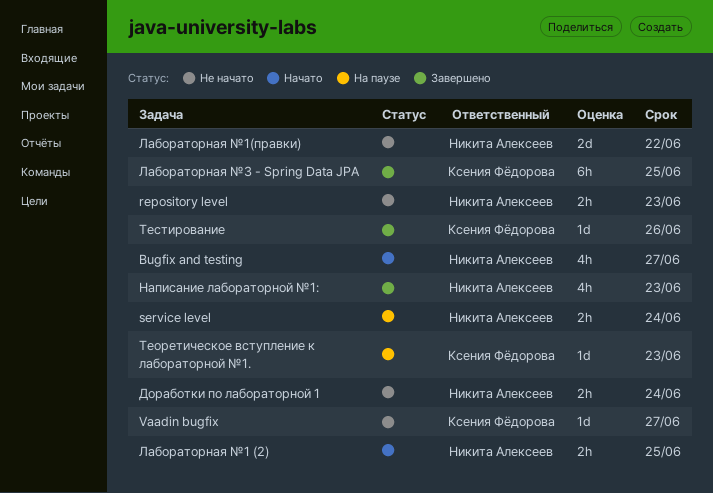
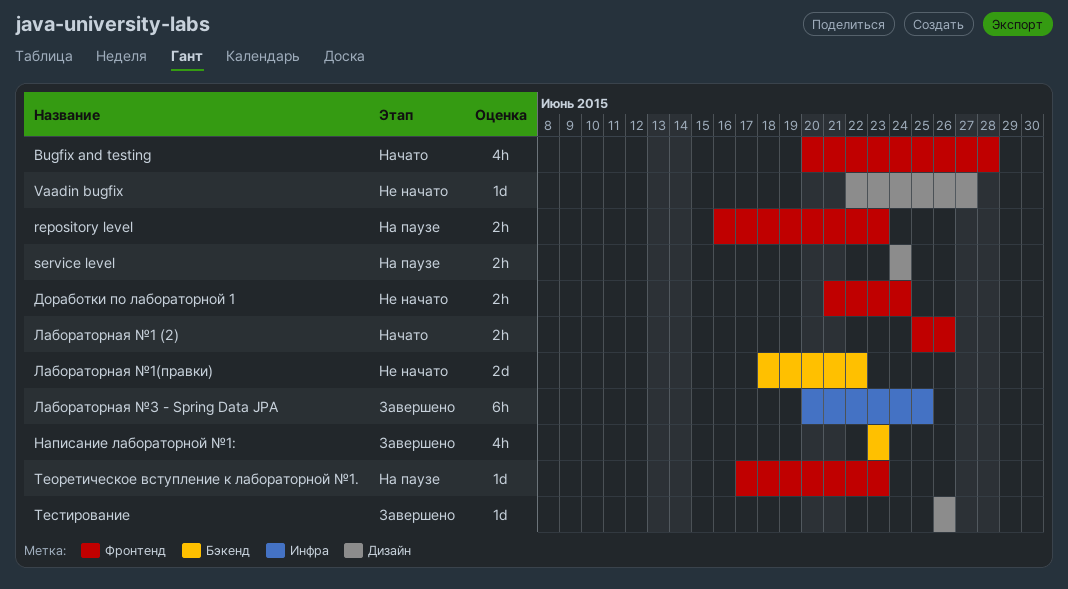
Bugfix and testing, due: Jun 27 -> Jun 28
repository level, status: Не начато -> На паузе
Лабораторная №1 (2), due: Jun 25 -> Jun 26

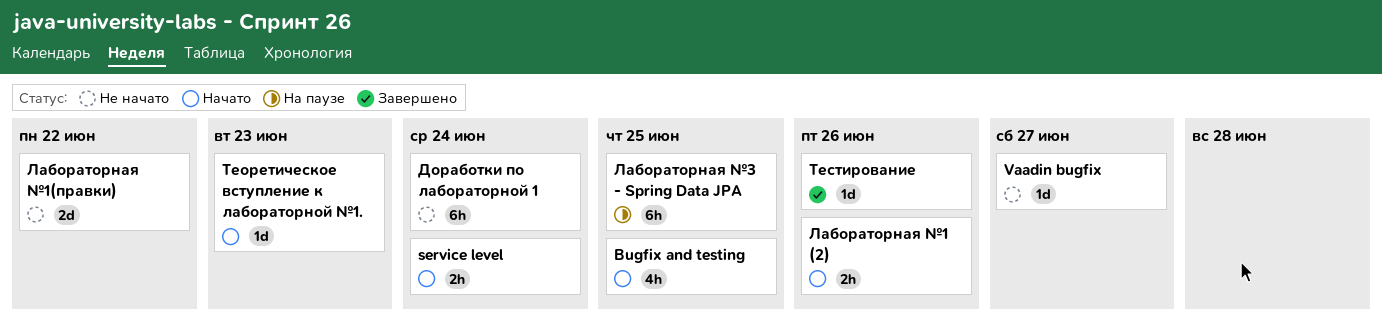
Bugfix and testing, due: Jun 28 -> Jun 25
repository level: present -> none
service level, status: На паузе -> Начато
Доработки по лабораторной 1, estimate: 2h -> 6h
Лабораторная №3 - Spring Data JPA, status: Завершено -> На паузе
Написание лабораторной №1:: present -> none
Теоретическое вступление к лабораторной №1., status: На паузе -> Начато

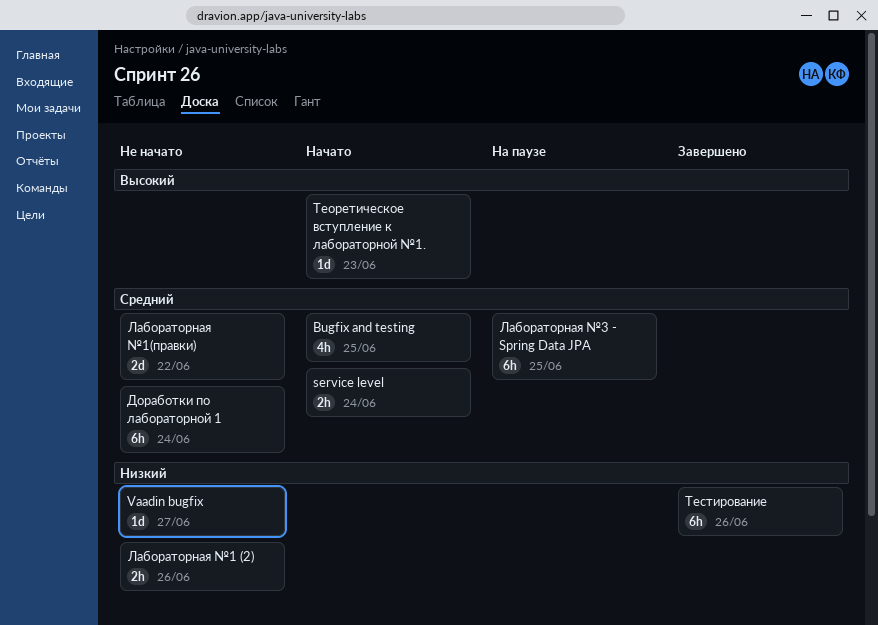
Лабораторная №1 (2), status: Начато -> Не начато
Тестирование, estimate: 1d -> 6h

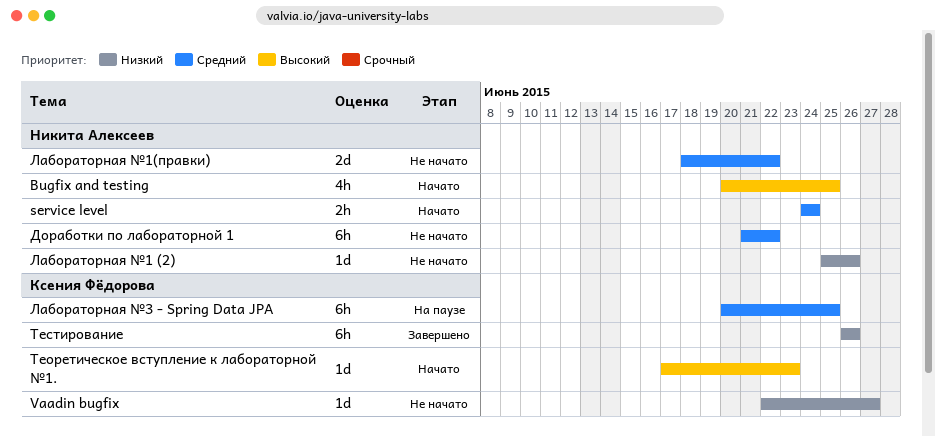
Bugfix and testing, priority: Средний -> Высокий
Доработки по лабораторной 1, due: Jun 24 -> Jun 22
Лабораторная №1 (2), estimate: 2h -> 1d

